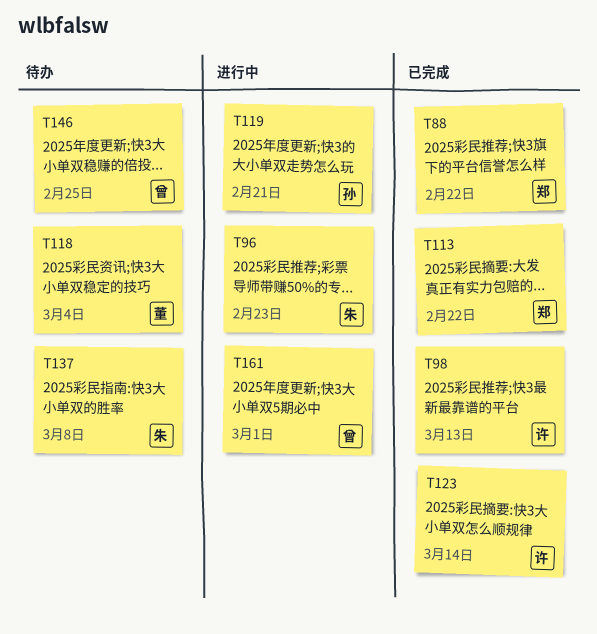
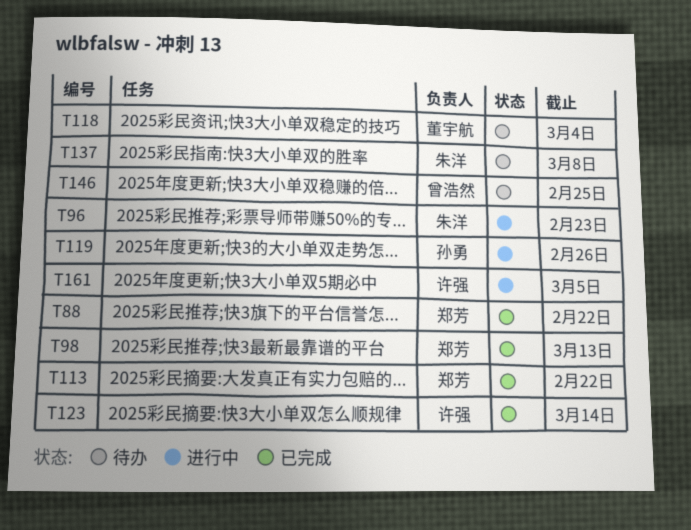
T98, owner: 许强 -> 郑芳
T119, due: Feb 21 -> Feb 26
T161, owner: 曾浩然 -> 许强
T161, due: Mar 1 -> Mar 5

